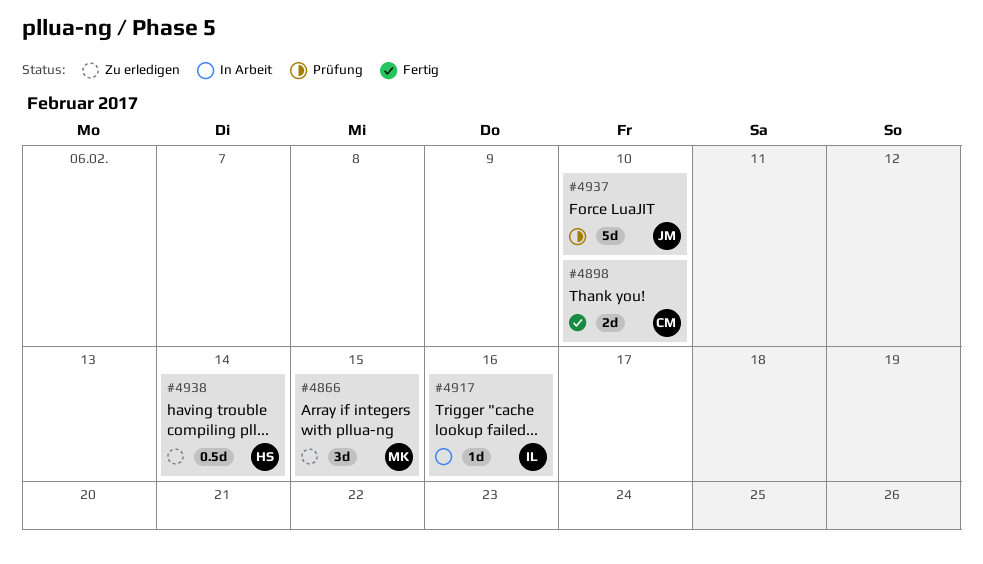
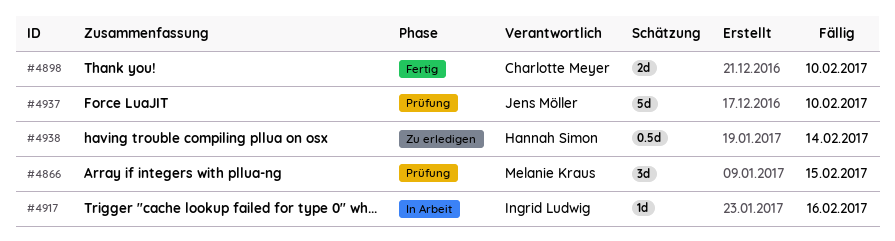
#4866, status: Zu erledigen -> Prüfung

